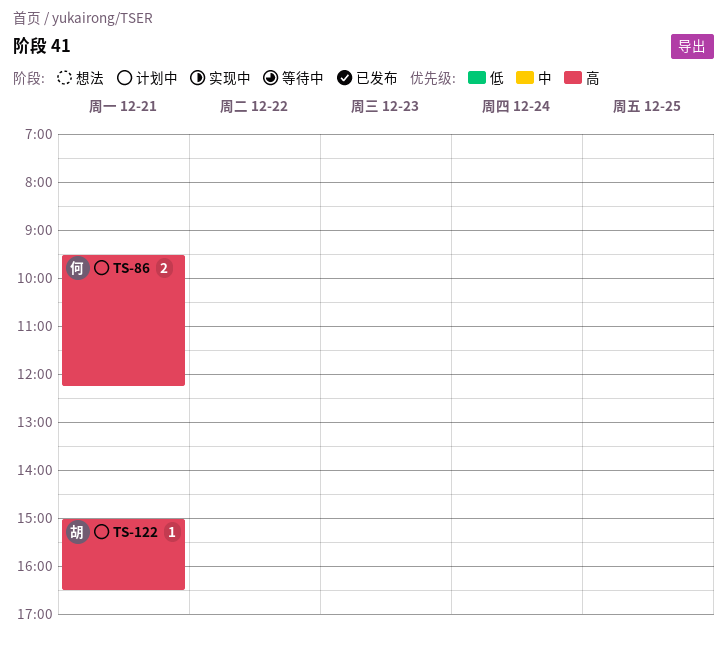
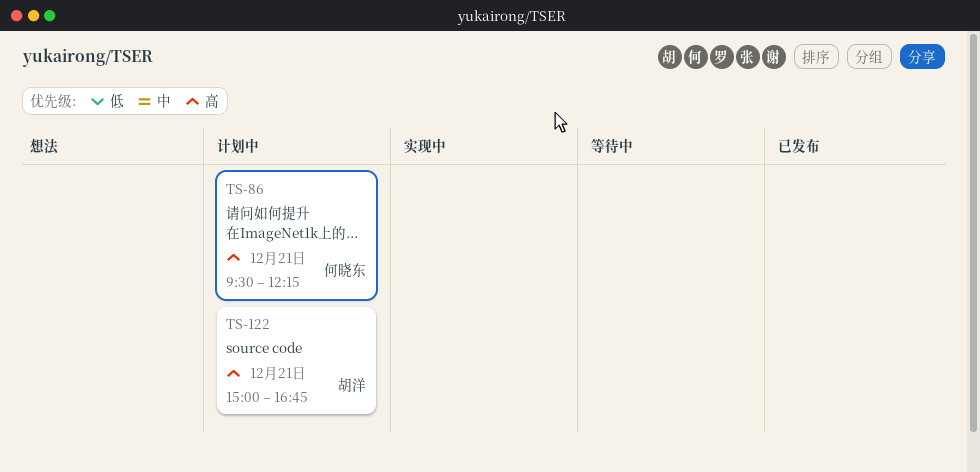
TS-122, ends: 16:30 -> 16:45

